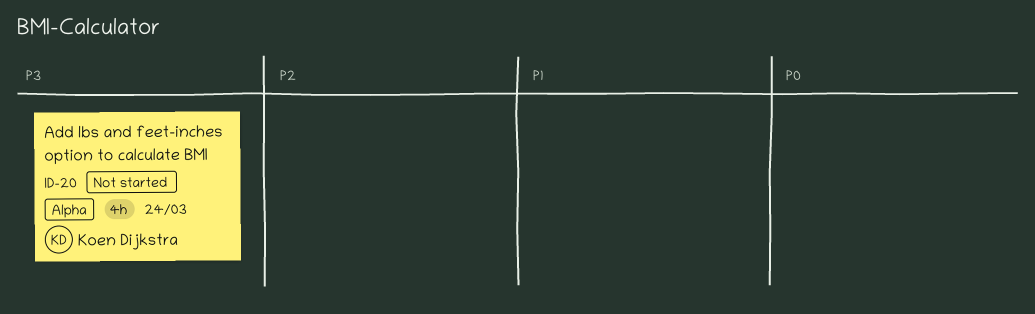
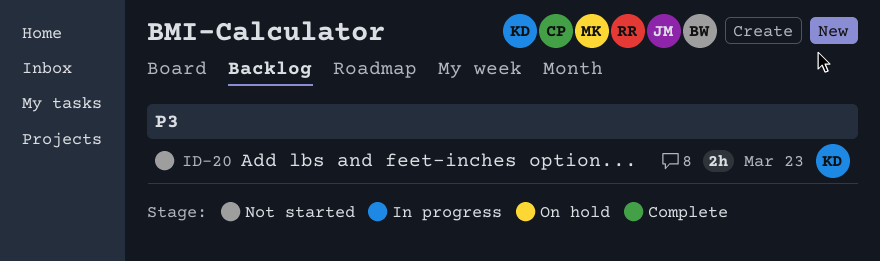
ID-20, estimate: 4h -> 2h
ID-20, due: Mar 24 -> Mar 23

